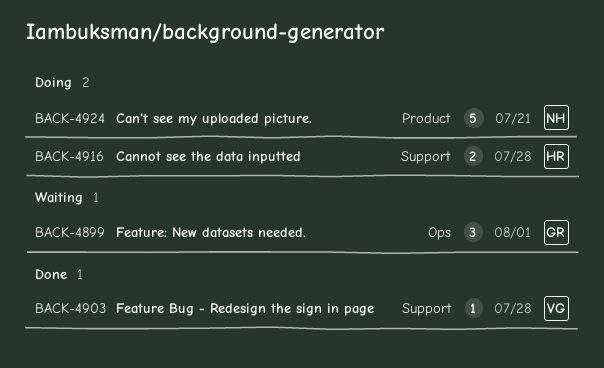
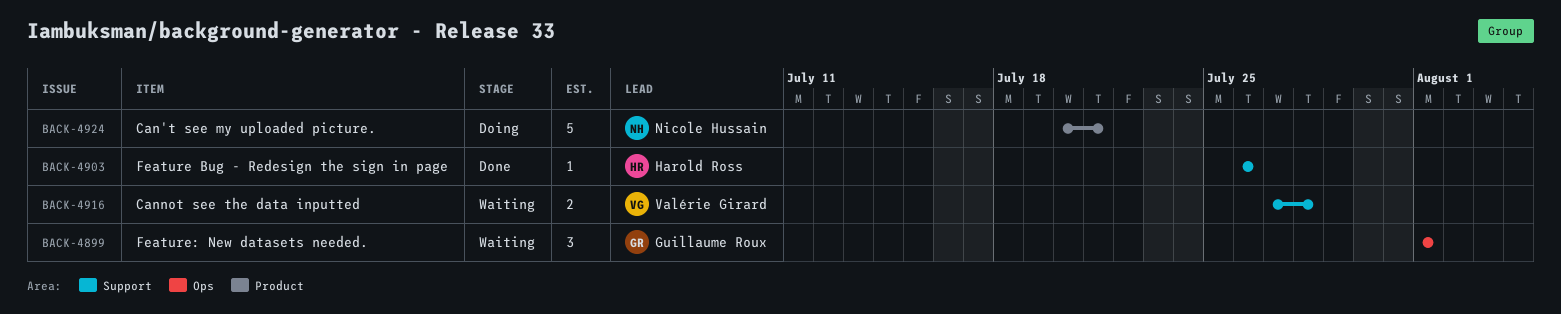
BACK-4903, owner: Valérie Girard -> Harold Ross
BACK-4903, due: Jul 28 -> Jul 26
BACK-4916, status: Doing -> Waiting
BACK-4916, owner: Harold Ross -> Valérie Girard

